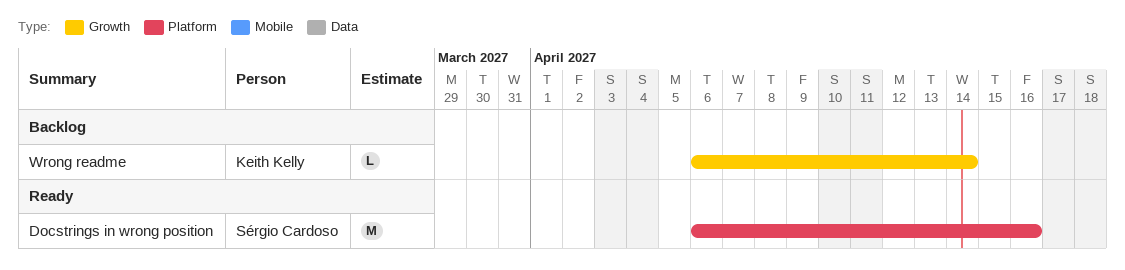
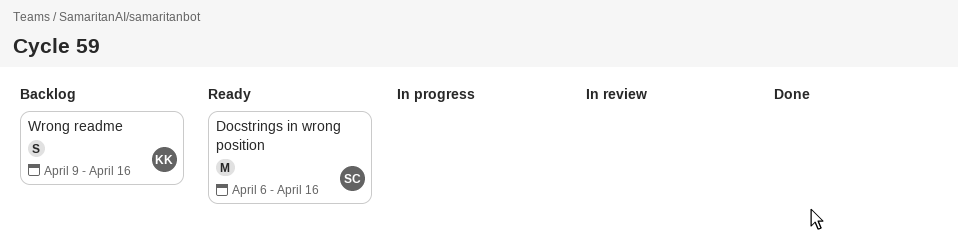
Wrong readme, estimate: L -> S
Wrong readme, start: Apr 6 -> Apr 9
Wrong readme, due: Apr 14 -> Apr 16

